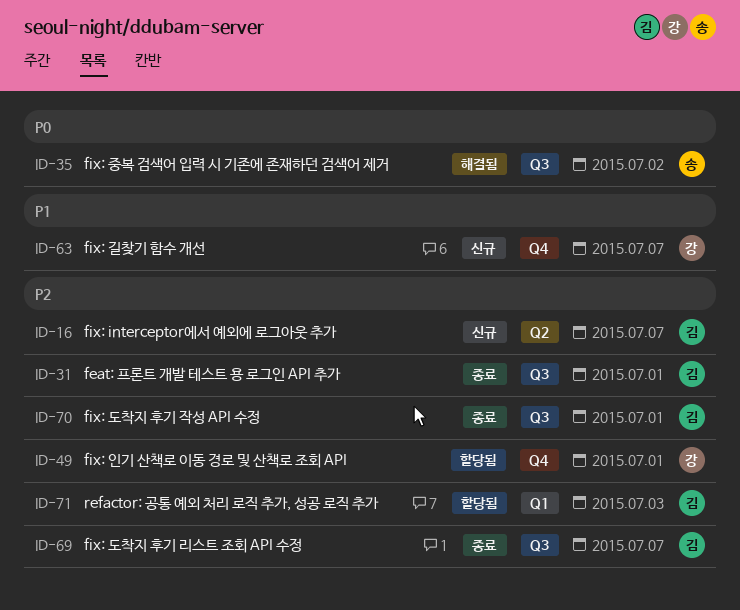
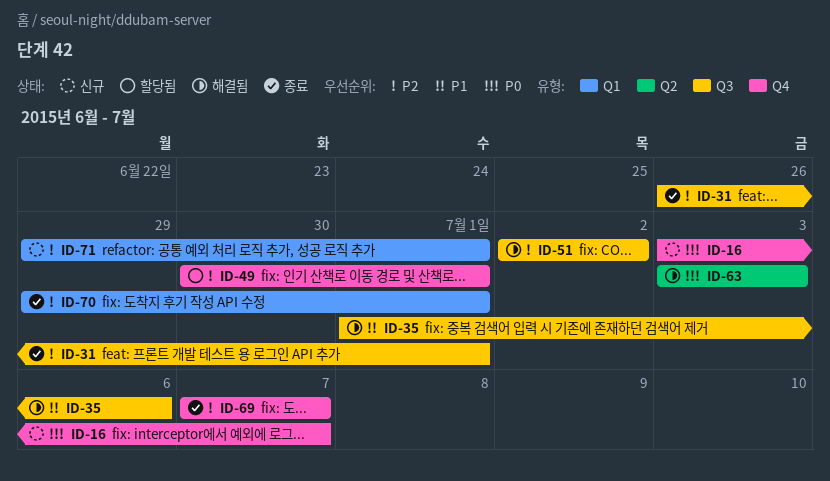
ID-16, priority: P2 -> P0
ID-16, label: Q2 -> Q4
ID-35, priority: P0 -> P1
ID-35, due: Jul 2 -> Jul 6
ID-51: none -> present
ID-63, status: 신규 -> 해결됨
ID-63, priority: P1 -> P0
ID-63, label: Q4 -> Q2
ID-63, due: Jul 7 -> Jul 3
ID-69, label: Q3 -> Q4
ID-70, label: Q3 -> Q1
ID-71, status: 할당됨 -> 신규
ID-71, due: Jul 3 -> Jul 1

